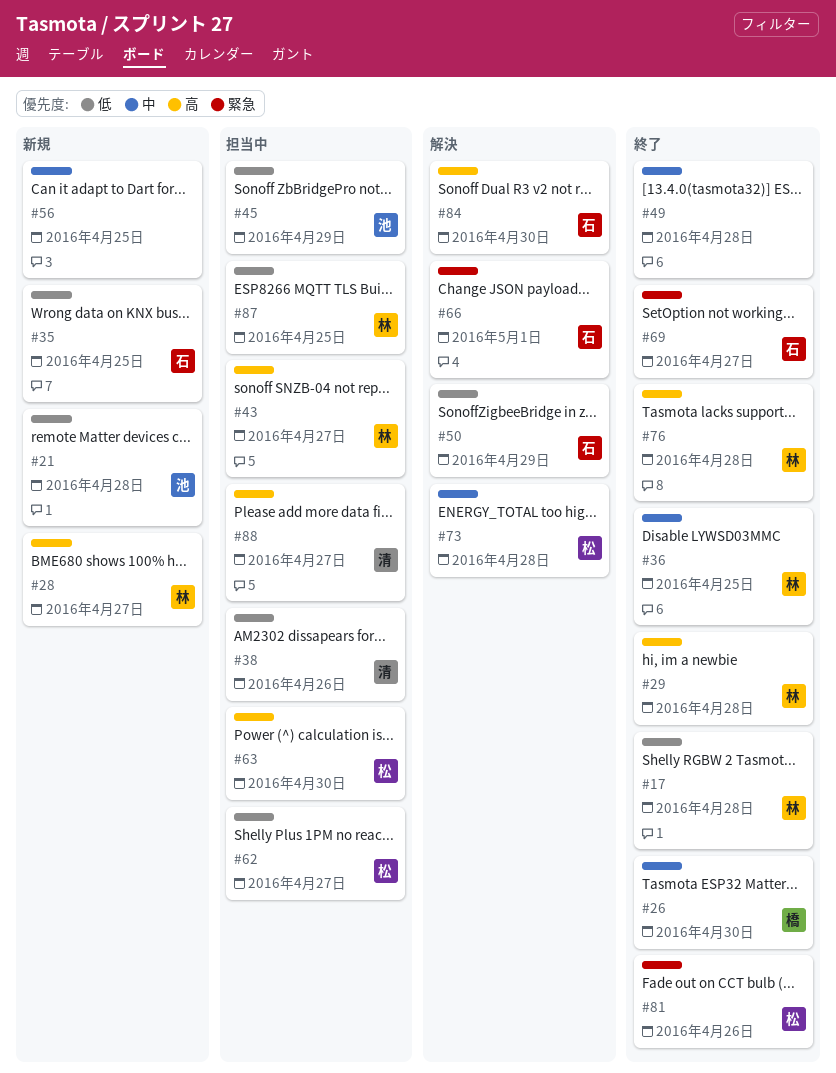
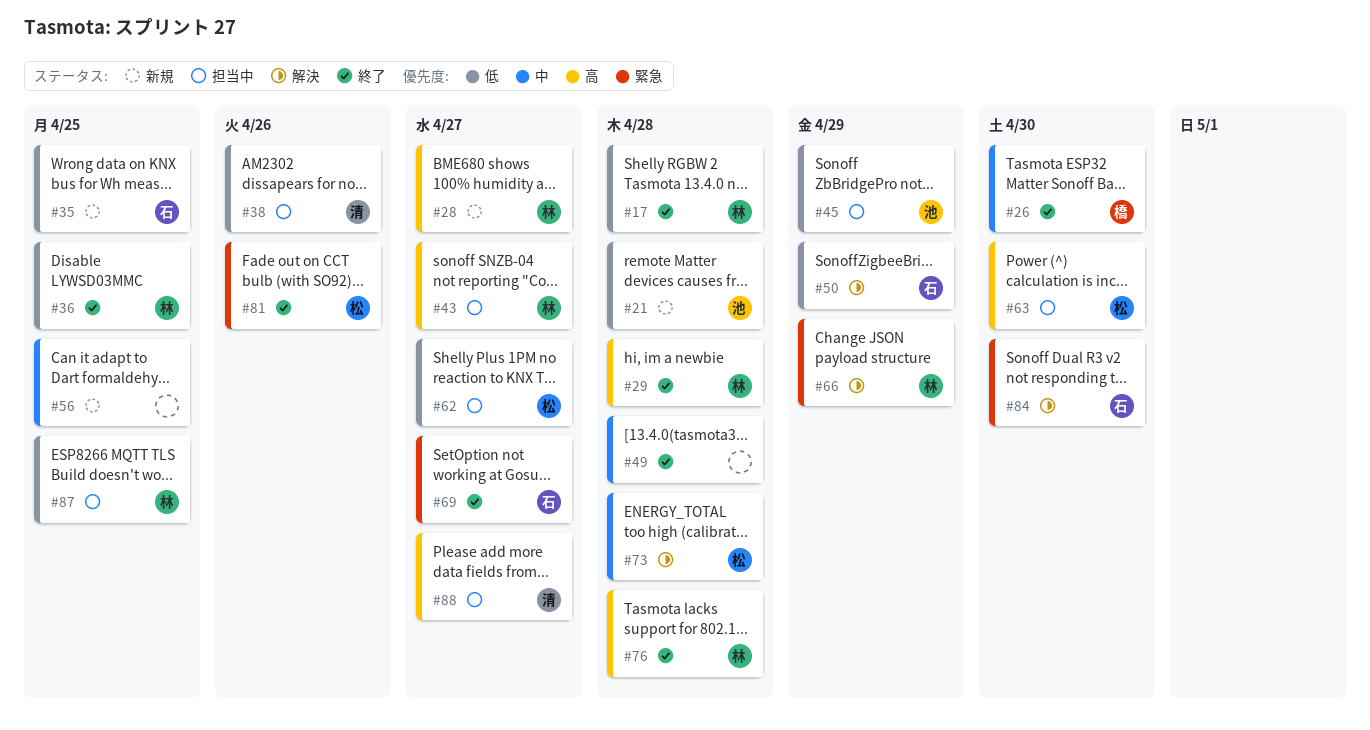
#36, priority: 中 -> 低
#66, owner: 石 -> 林
#66, due: May 1 -> Apr 29
#84, priority: 高 -> 緊急

